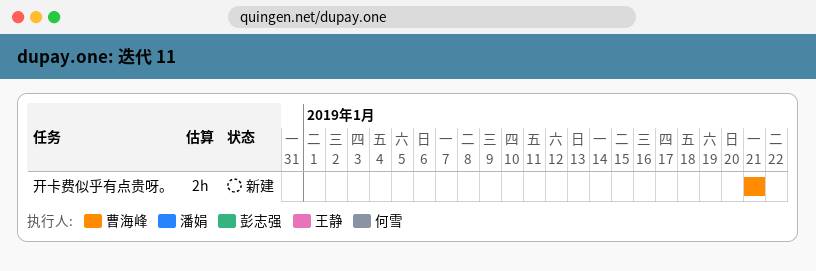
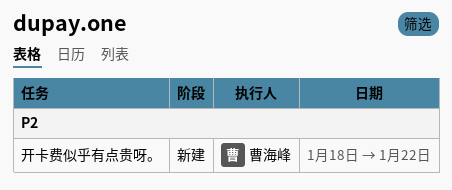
开卡费似乎有点贵呀。, start: Jan 21 -> Jan 18
开卡费似乎有点贵呀。, due: Jan 21 -> Jan 22

